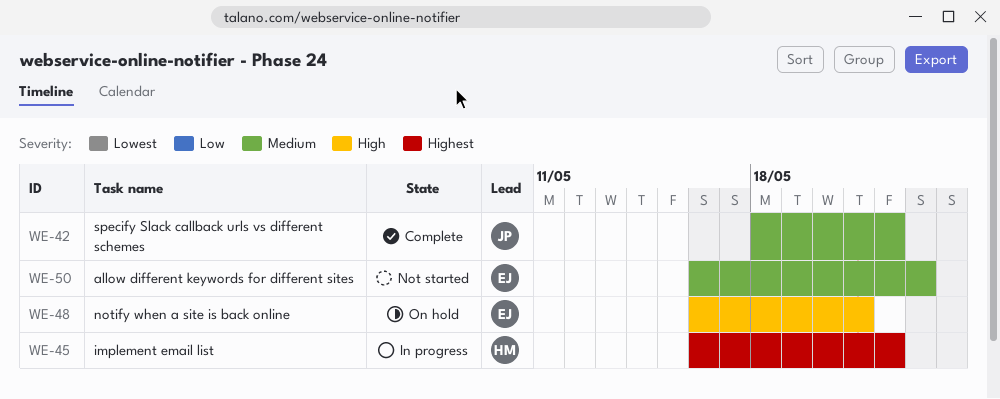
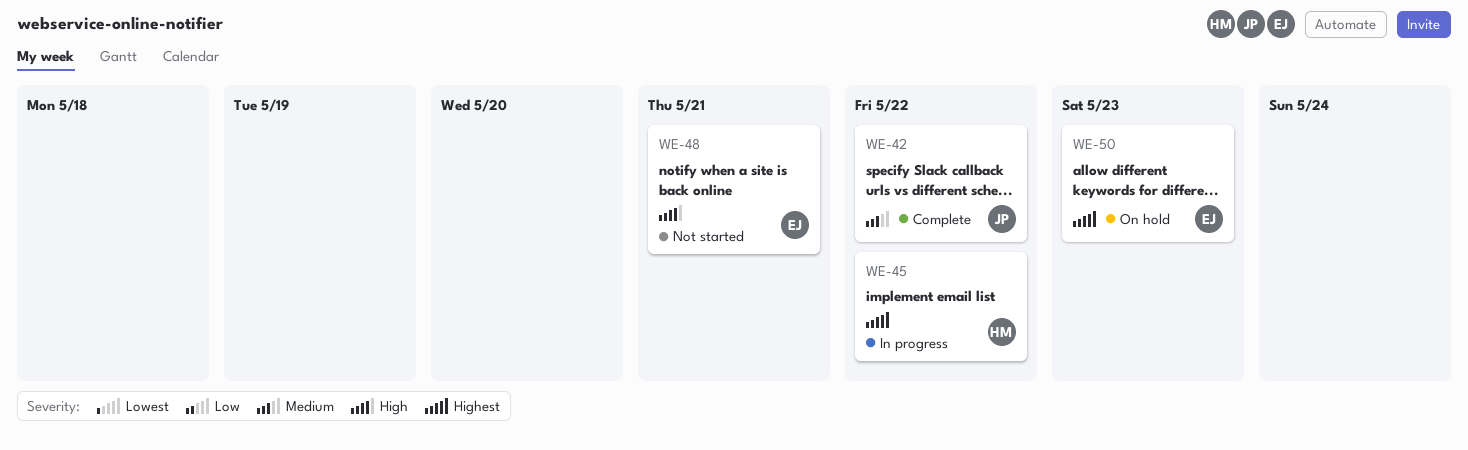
WE-48, status: On hold -> Not started
WE-50, status: Not started -> On hold
WE-50, priority: Medium -> Highest

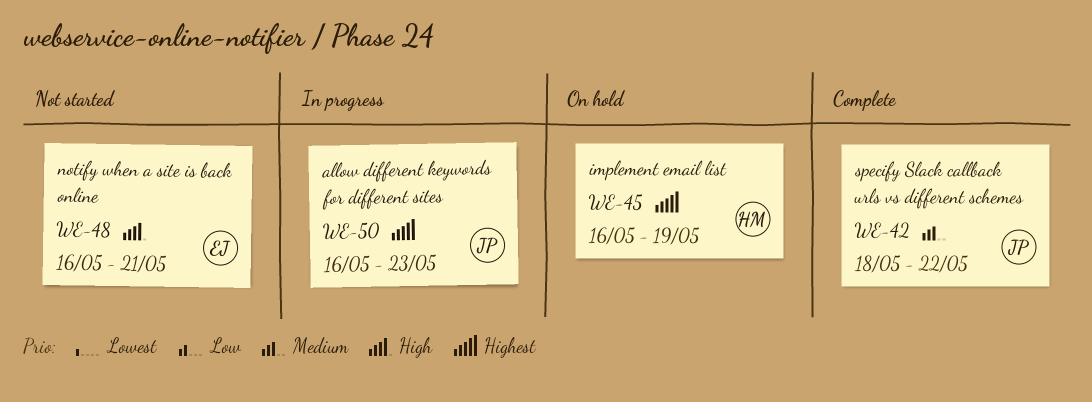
WE-45, status: In progress -> On hold
WE-45, due: May 22 -> May 19
WE-50, status: On hold -> In progress
WE-50, owner: EJ -> JP

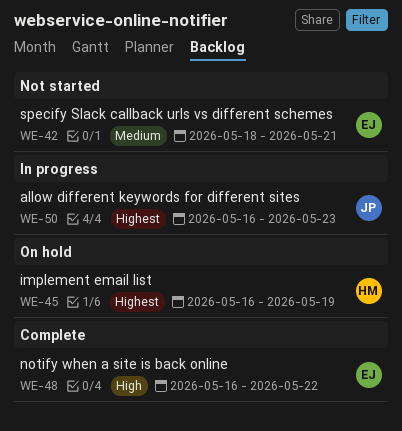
WE-42, status: Complete -> Not started
WE-42, owner: JP -> EJ
WE-42, due: May 22 -> May 21
WE-48, status: Not started -> Complete
WE-48, due: May 21 -> May 22

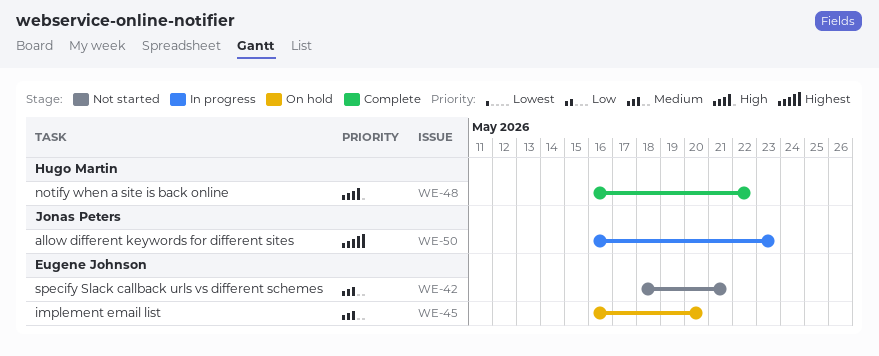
WE-45, owner: Hugo Martin -> Eugene Johnson
WE-45, priority: Highest -> Medium
WE-45, due: May 19 -> May 20
WE-48, owner: Eugene Johnson -> Hugo Martin

